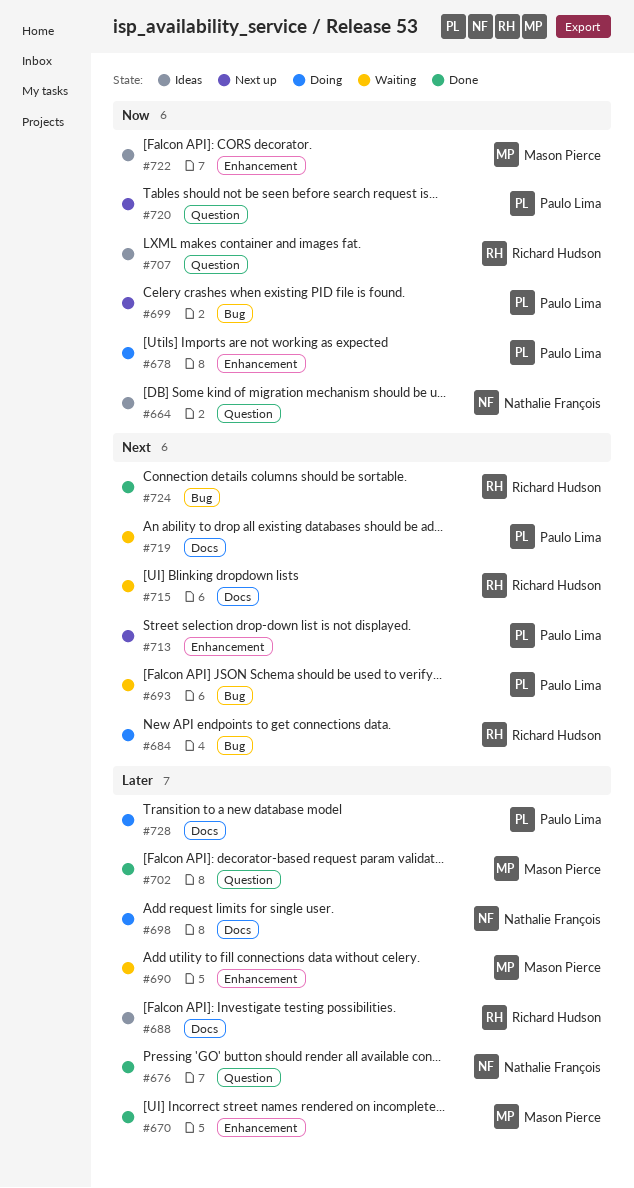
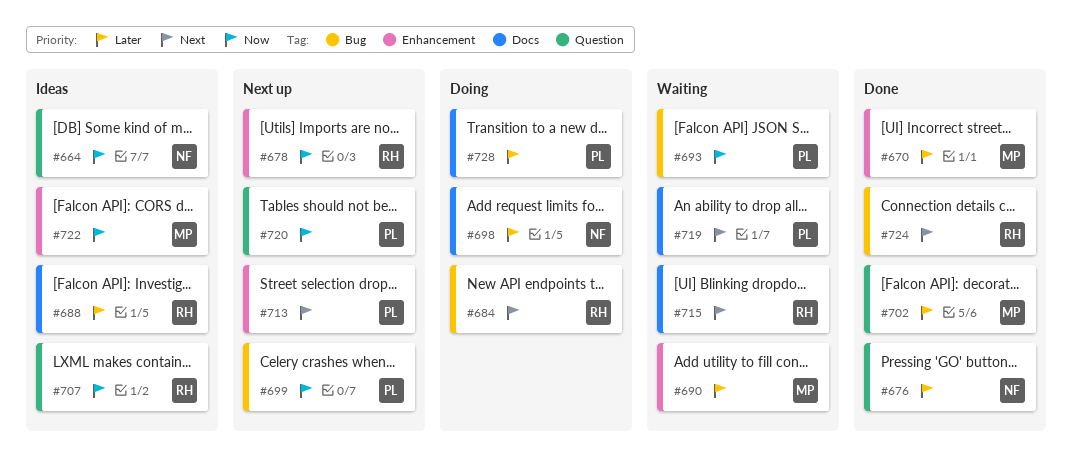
#678, status: Doing -> Next up
#678, owner: Paulo Lima -> Richard Hudson
#693, priority: Next -> Now

